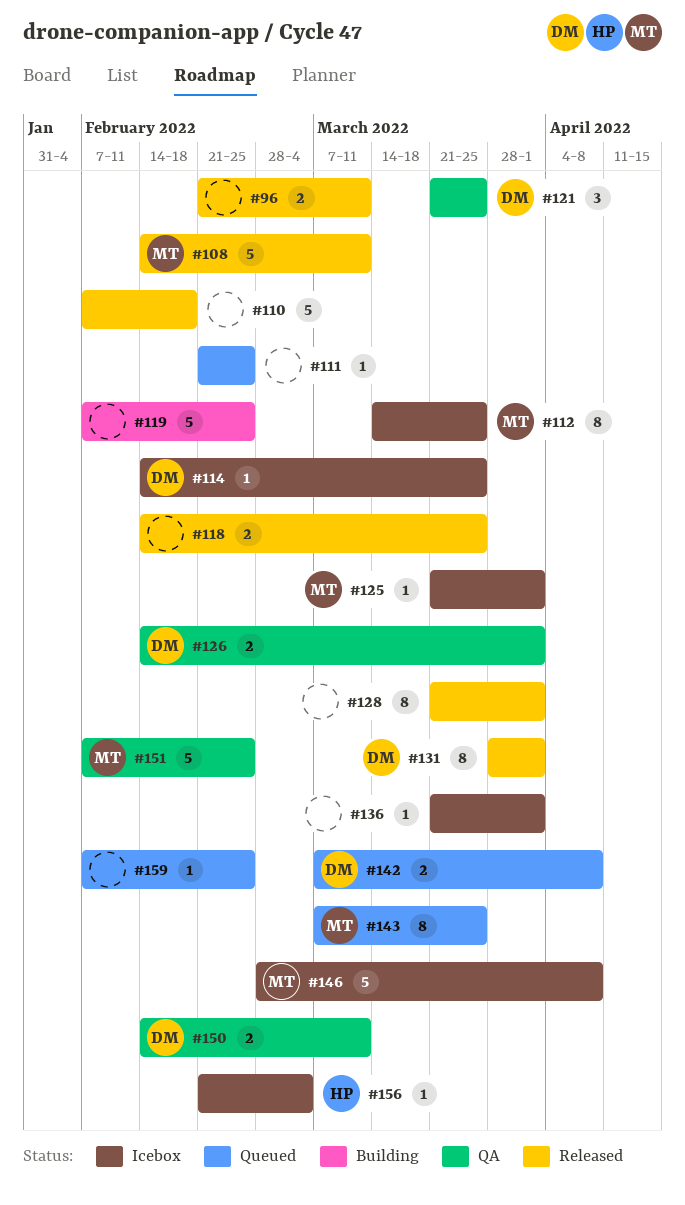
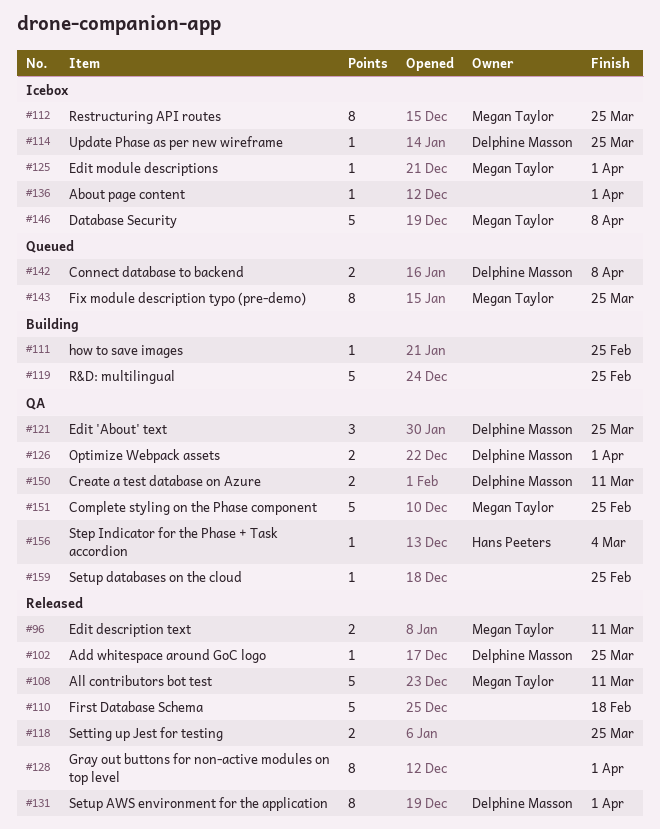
#96, owner: none -> Megan Taylor
#102: none -> present
#111, status: Queued -> Building
#156, status: Icebox -> QA
#159, status: Queued -> QA

